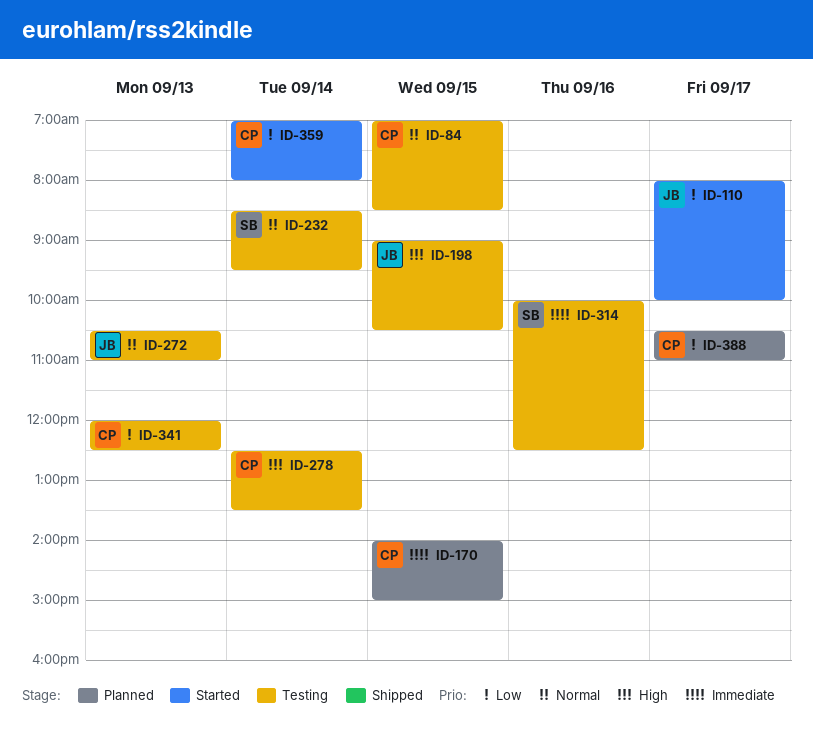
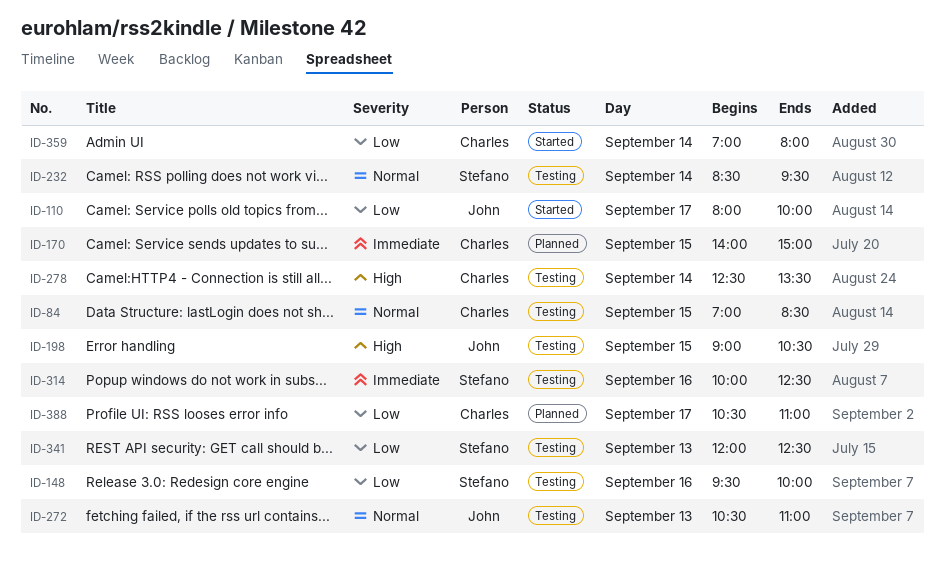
ID-148: none -> present
ID-341, owner: Charles -> Stefano

